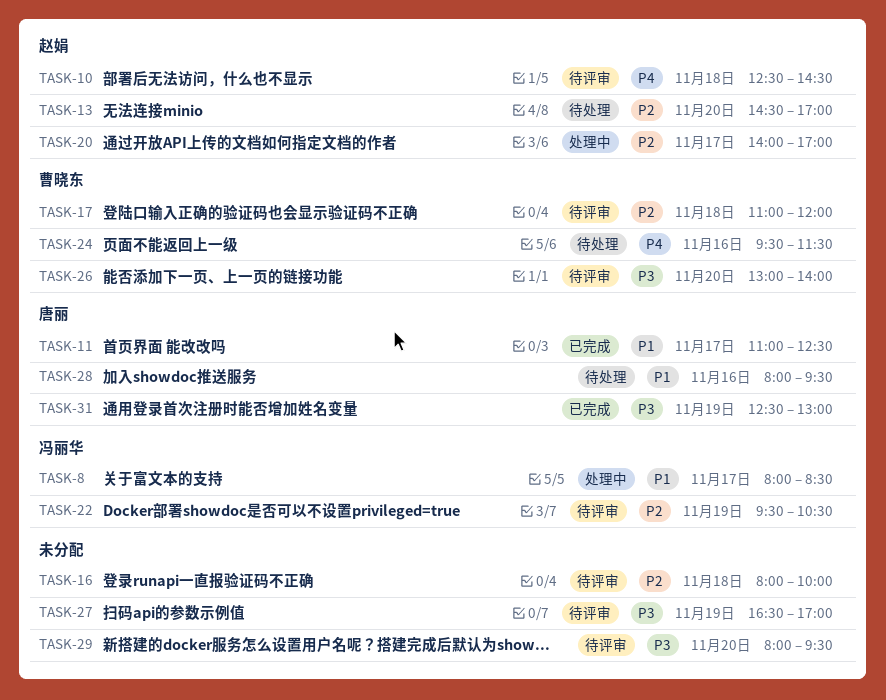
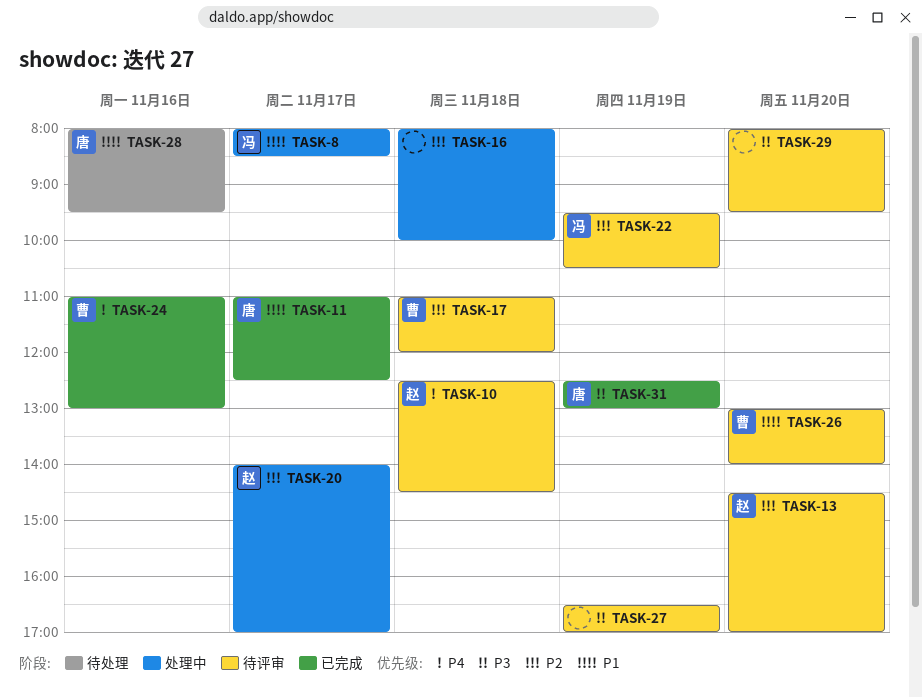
TASK-13, status: 待处理 -> 待评审
TASK-16, status: 待评审 -> 处理中
TASK-24, status: 待处理 -> 已完成
TASK-24, begins: 09:30 -> 11:00
TASK-24, ends: 11:30 -> 13:00
TASK-26, priority: P3 -> P1

